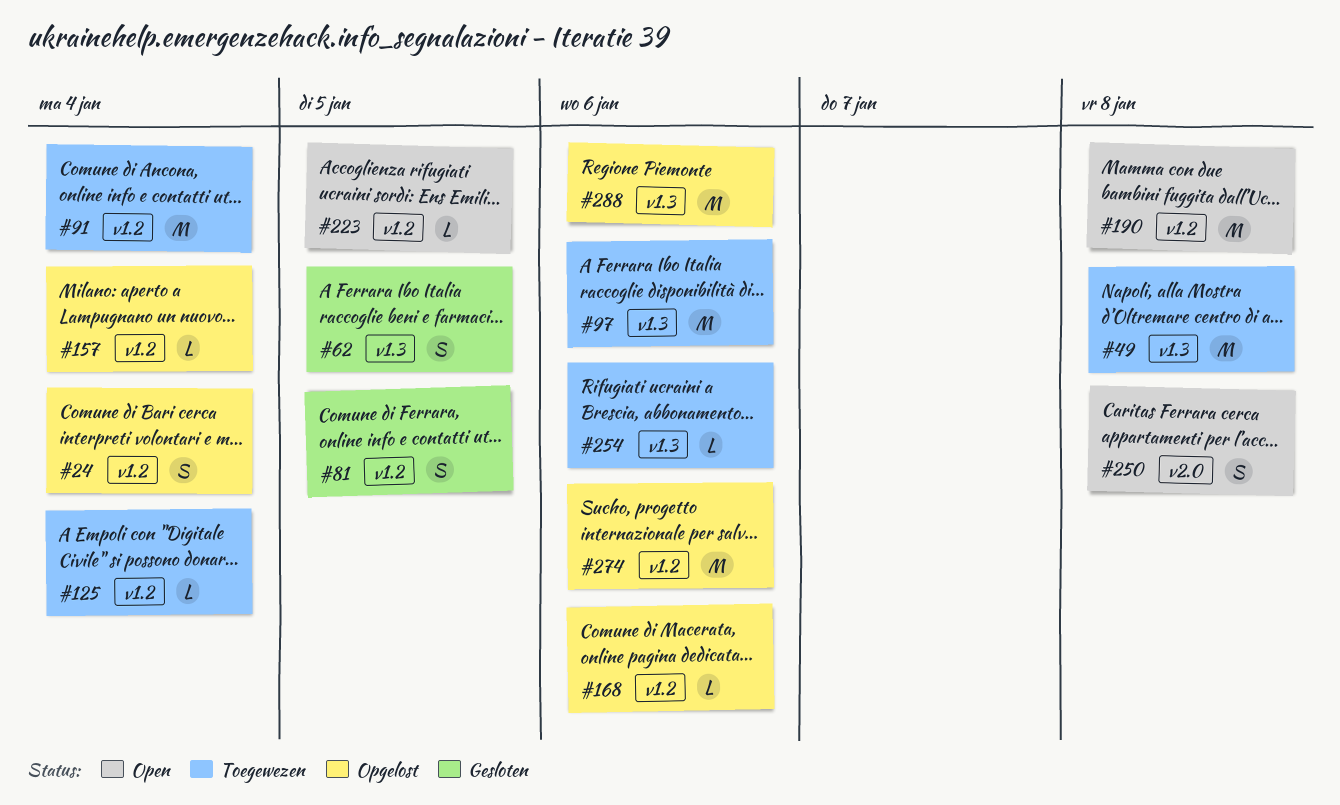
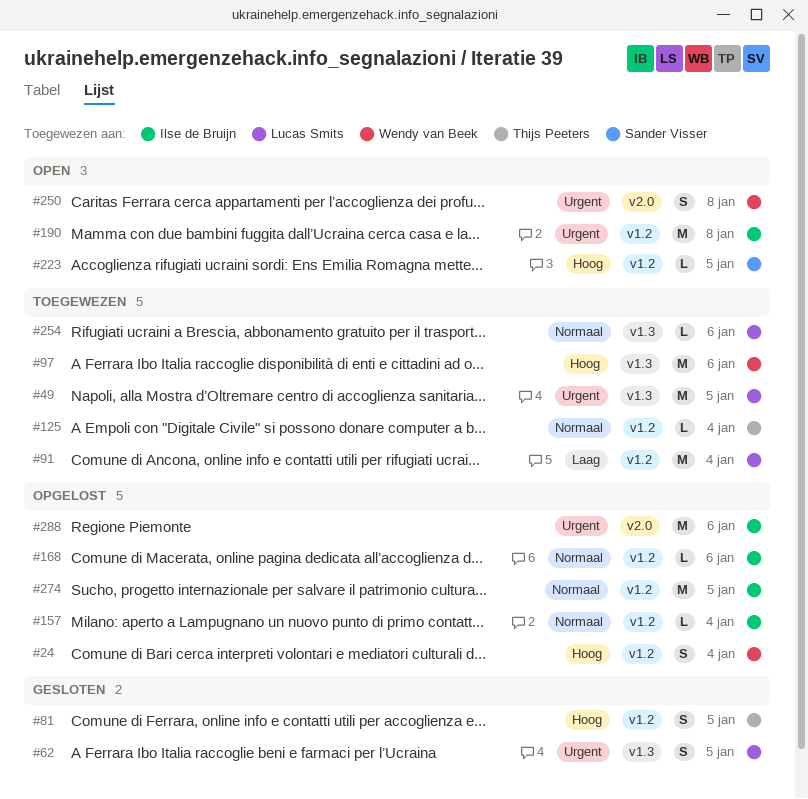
#49, due: Jan 8 -> Jan 5
#274, due: Jan 6 -> Jan 5
#288, label: v1.3 -> v2.0

